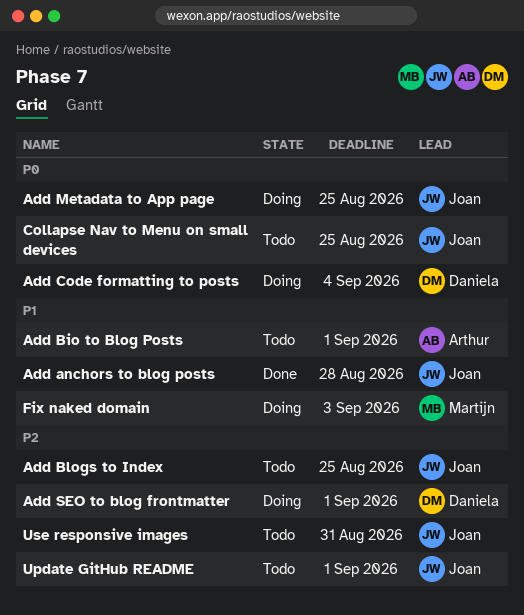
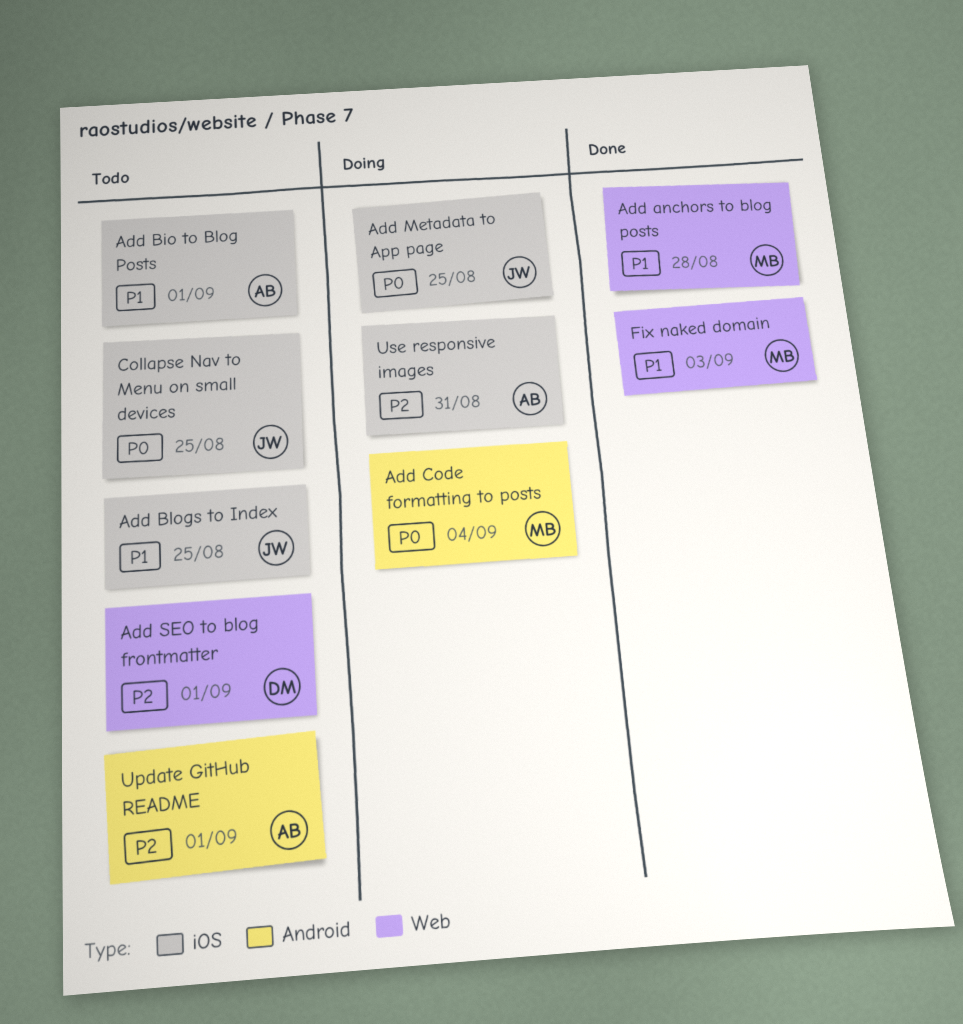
Add anchors to blog posts, owner: Joan -> Martijn
Add Blogs to Index, priority: P2 -> P1
Add Code formatting to posts, owner: Daniela -> Martijn
Add SEO to blog frontmatter, status: Doing -> Todo
Fix naked domain, status: Doing -> Done
Update GitHub README, owner: Joan -> Arthur
Use responsive images, status: Todo -> Doing
Use responsive images, owner: Joan -> Arthur

